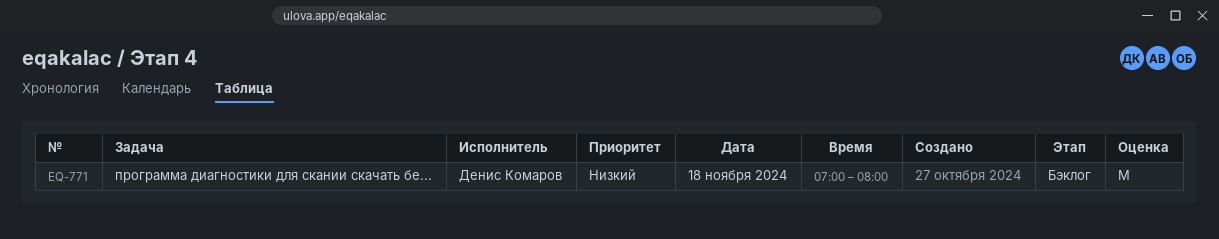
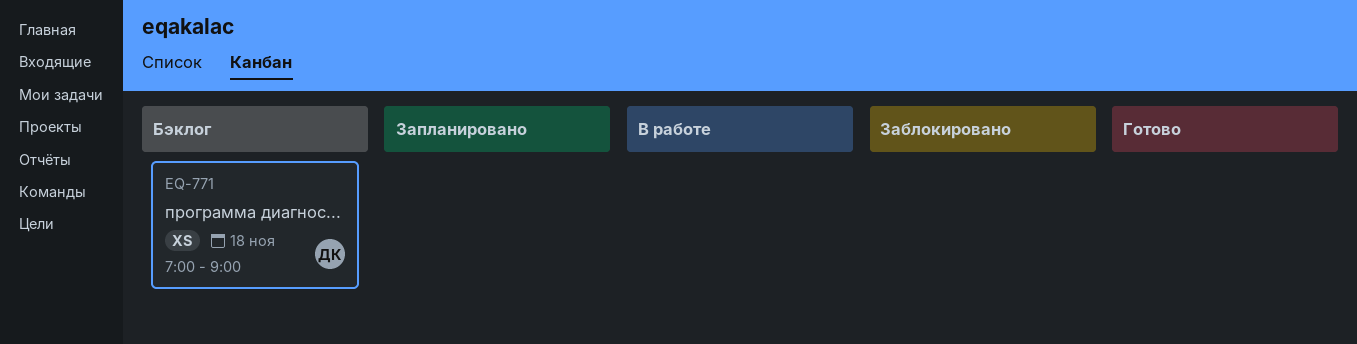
EQ-771, estimate: M -> XS
EQ-771, ends: 08:00 -> 09:00

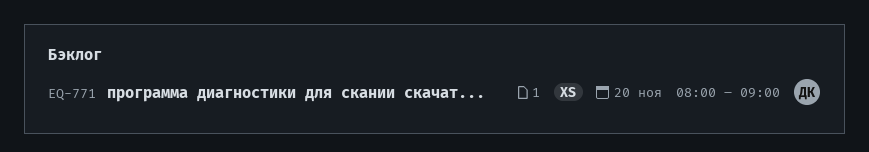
EQ-771, day: Nov 18 -> Nov 20
EQ-771, begins: 07:00 -> 08:00

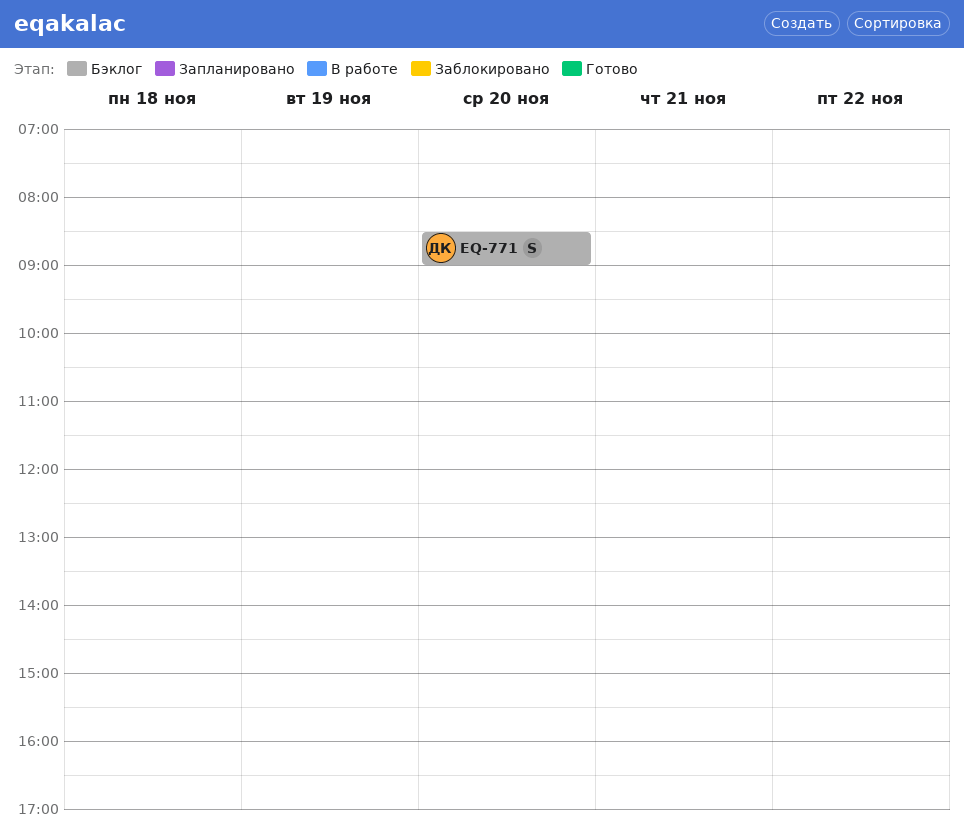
EQ-771, estimate: XS -> S
EQ-771, begins: 08:00 -> 08:30

